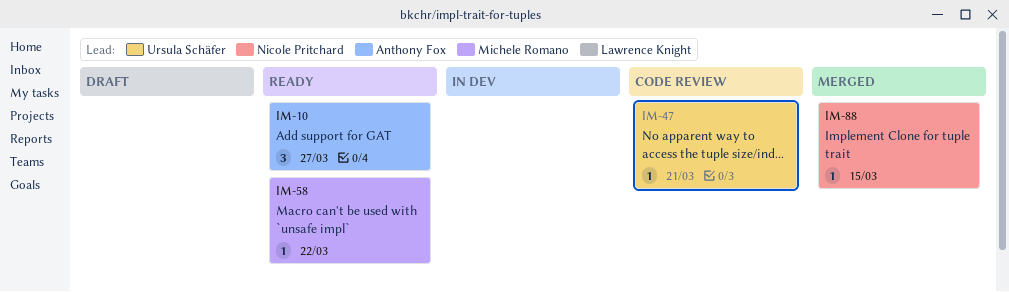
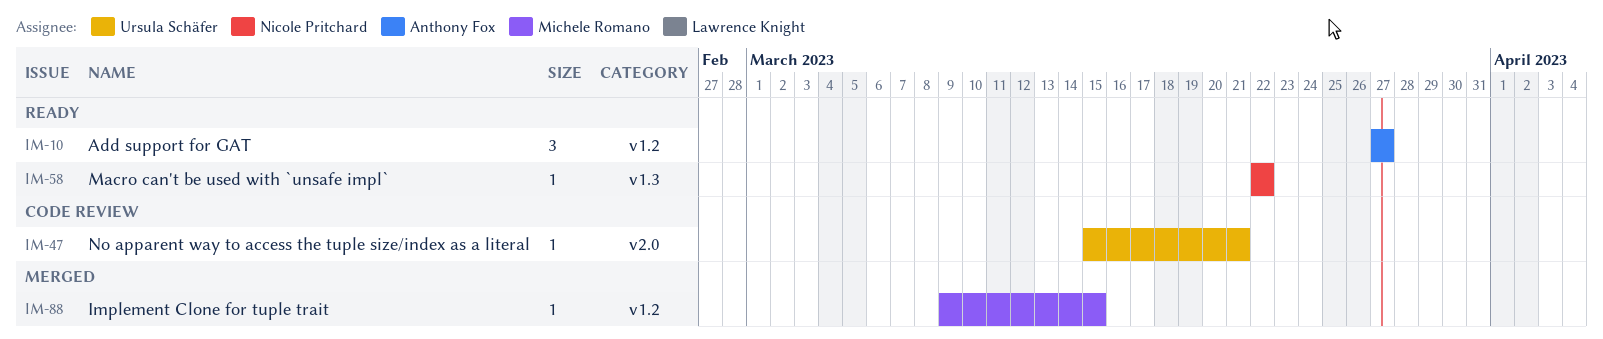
IM-58, owner: Michele Romano -> Nicole Pritchard
IM-88, owner: Nicole Pritchard -> Michele Romano

